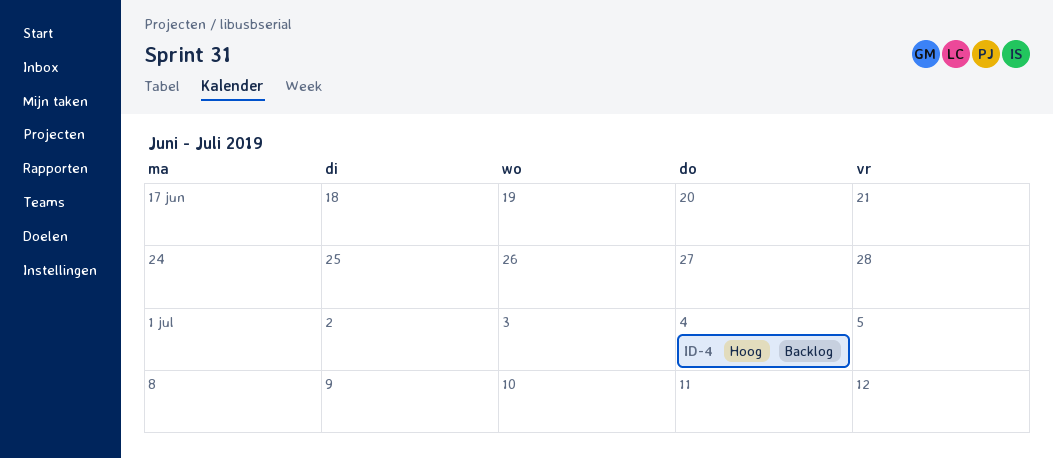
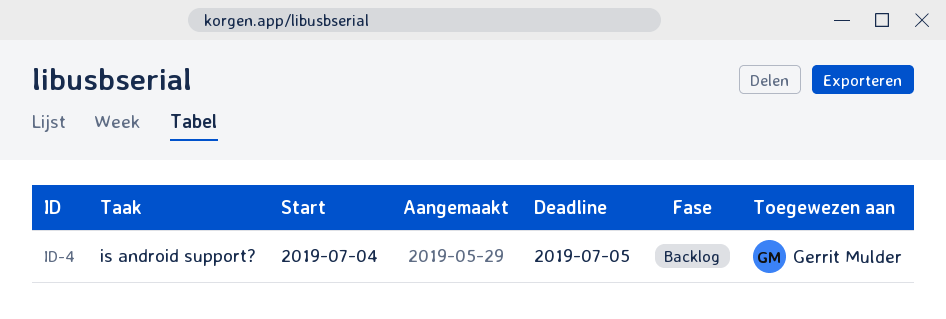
ID-4, due: Jul 4 -> Jul 5

